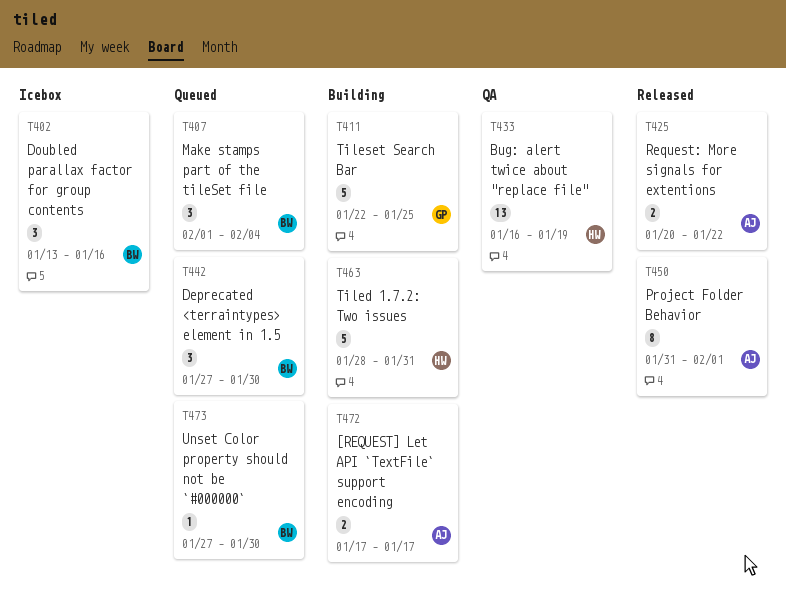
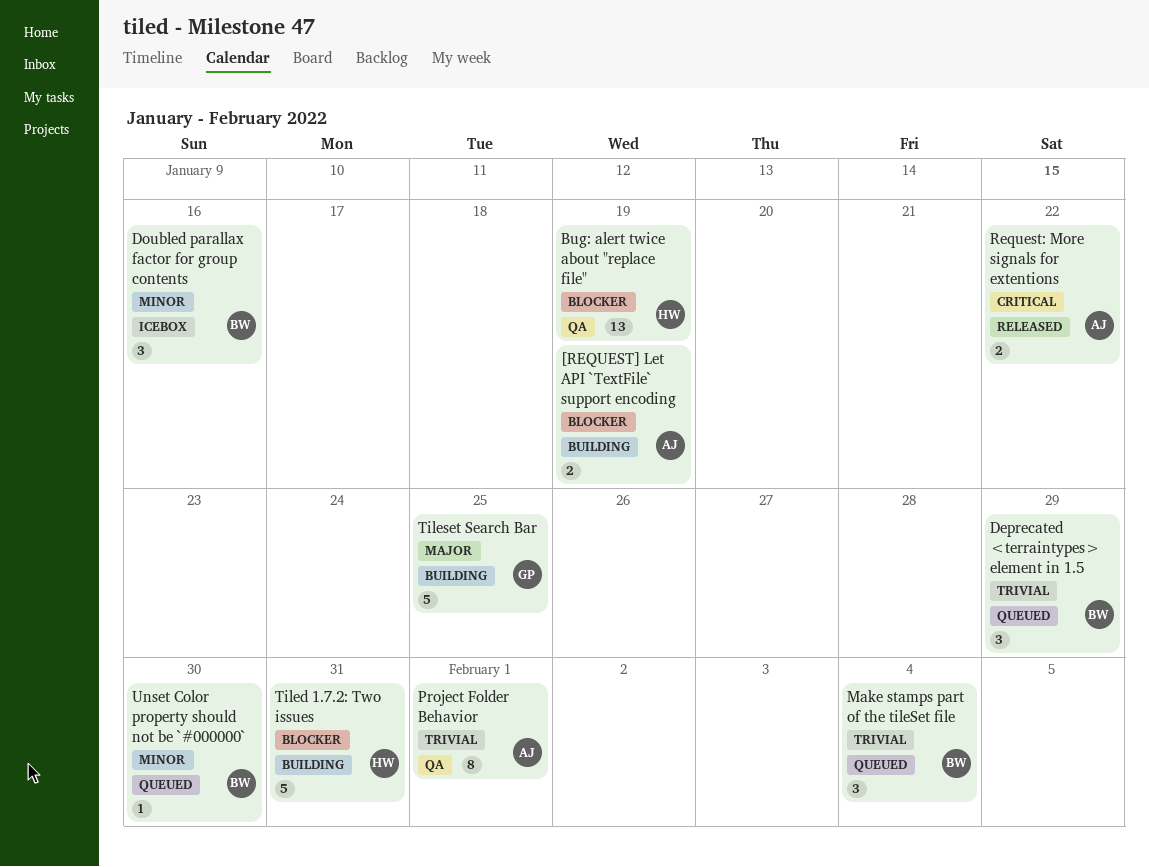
[REQUEST] Let API `TextFile` support encoding, due: Jan 17 -> Jan 19
Deprecated <terraintypes> element in 1.5, due: Jan 30 -> Jan 29
Project Folder Behavior, status: Released -> QA

